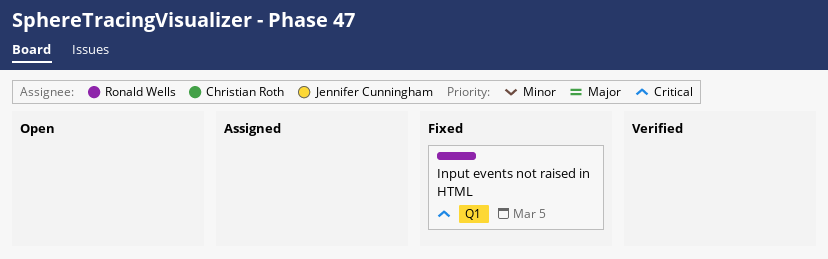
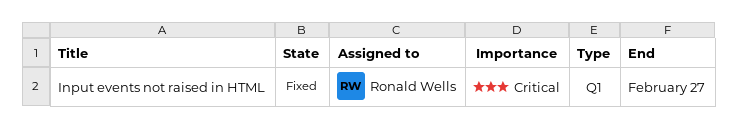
Input events not raised in HTML, due: Mar 5 -> Feb 27

